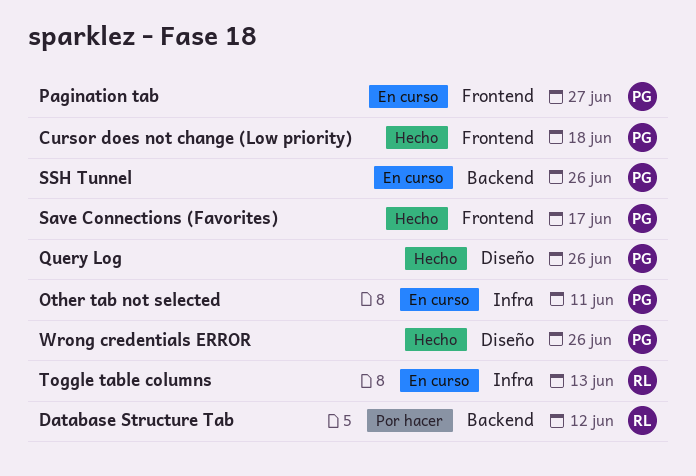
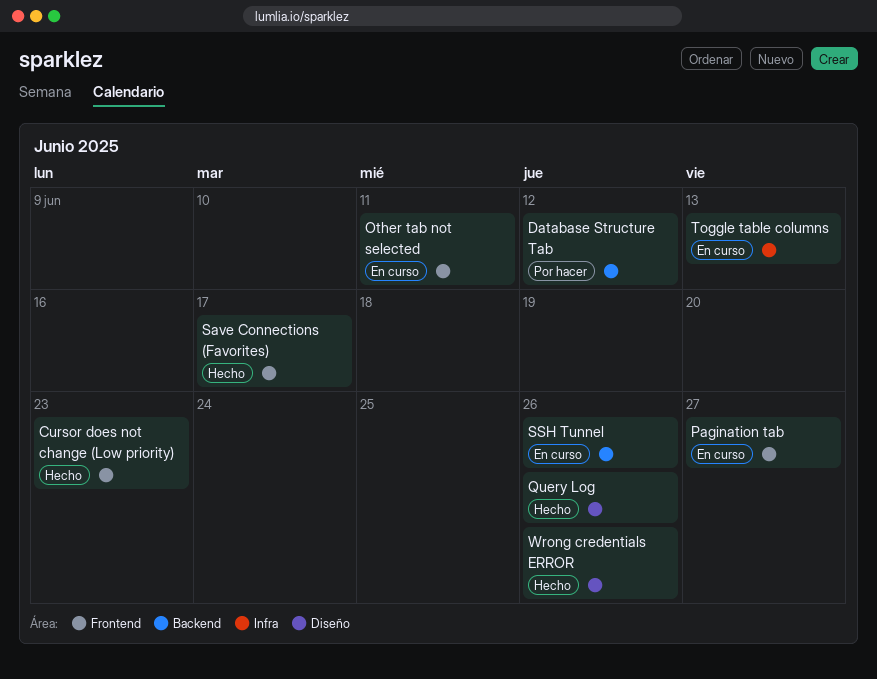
Cursor does not change (Low priority), due: Jun 18 -> Jun 23
Other tab not selected, label: Infra -> Frontend

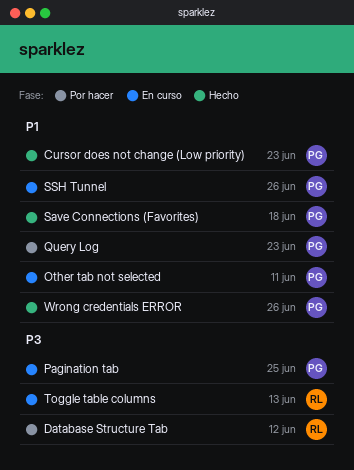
Pagination tab, due: Jun 27 -> Jun 25
Query Log, status: Hecho -> Por hacer
Query Log, due: Jun 26 -> Jun 23
Save Connections (Favorites), due: Jun 17 -> Jun 18

